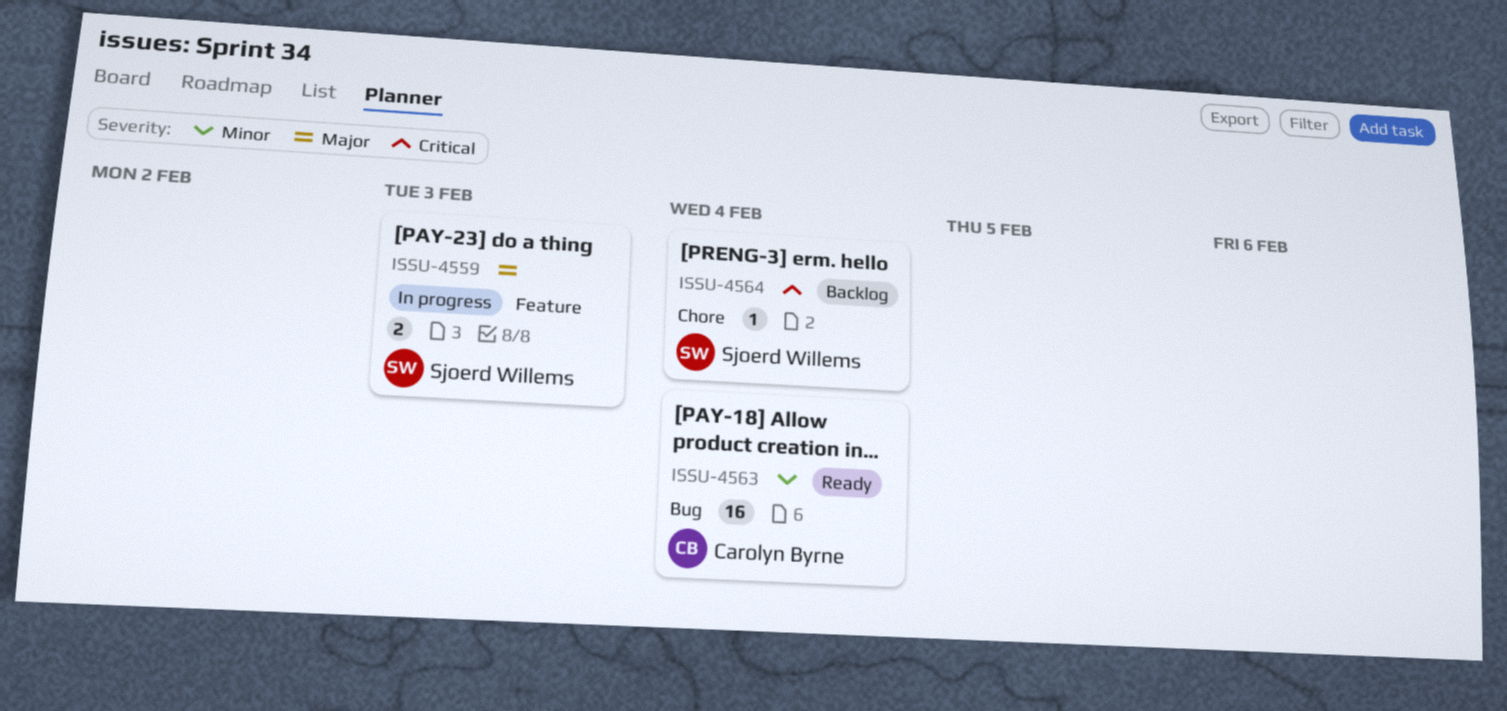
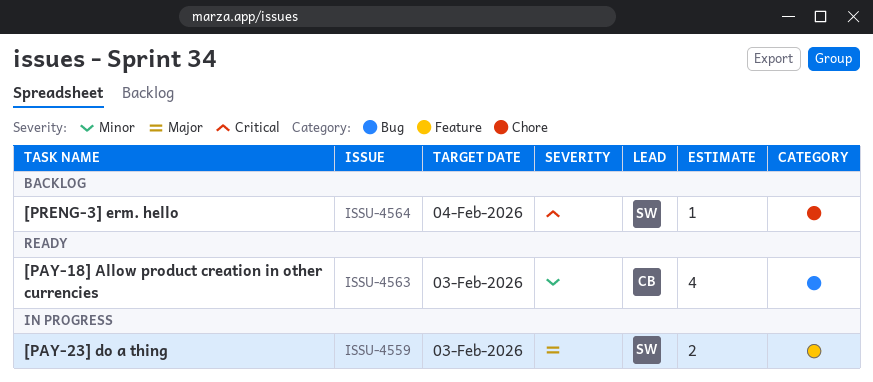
ISSU-4563, estimate: 16 -> 4
ISSU-4563, due: Feb 4 -> Feb 3

